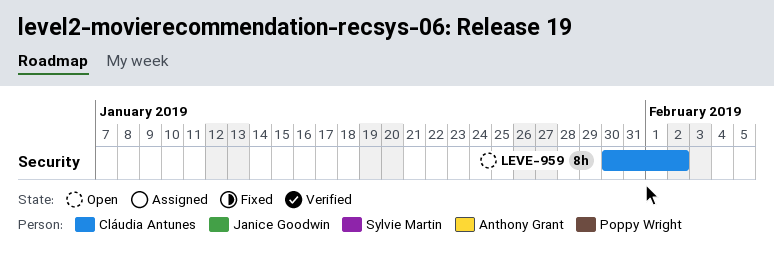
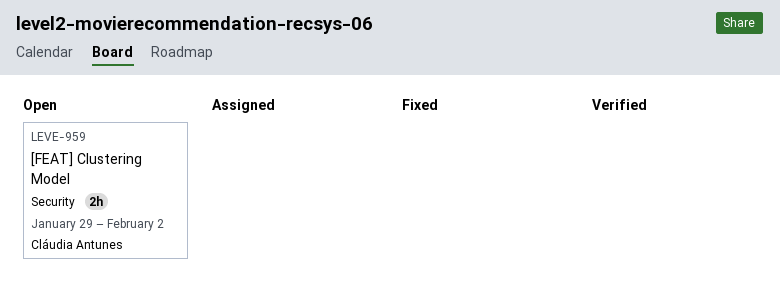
LEVE-959, estimate: 8h -> 2h
LEVE-959, start: Jan 30 -> Jan 29

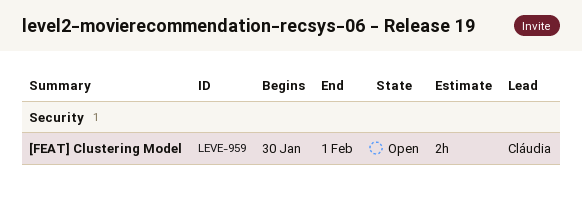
LEVE-959, start: Jan 29 -> Jan 30
LEVE-959, due: Feb 2 -> Feb 1

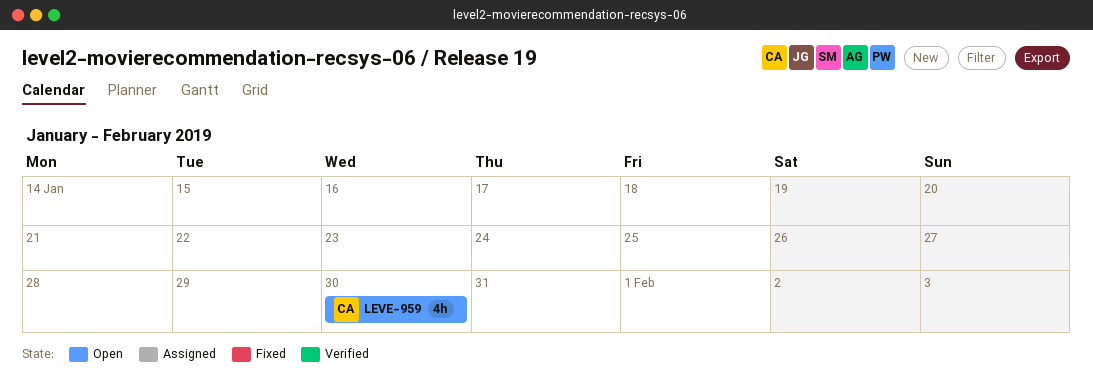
LEVE-959, estimate: 2h -> 4h
LEVE-959, due: Feb 1 -> Jan 30

